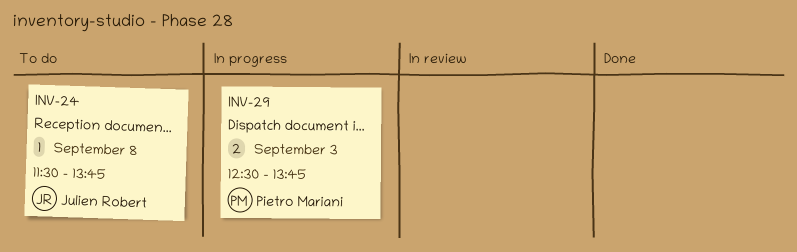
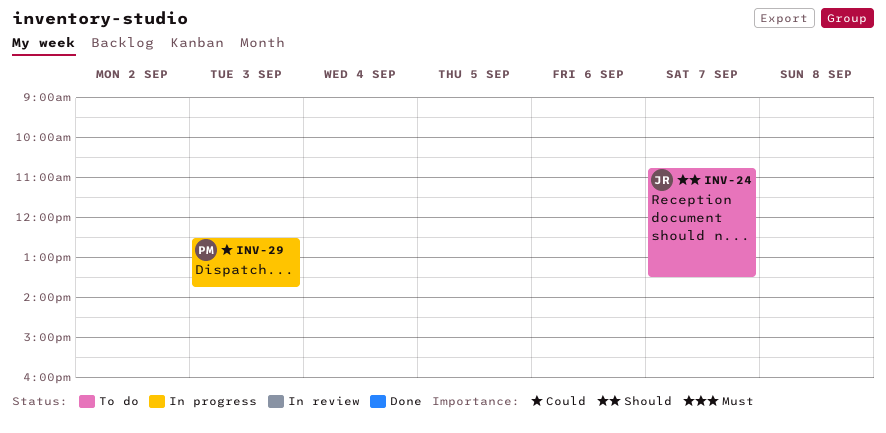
INV-24, day: Sep 8 -> Sep 7
INV-24, begins: 11:30 -> 10:45
INV-24, ends: 13:45 -> 13:30

